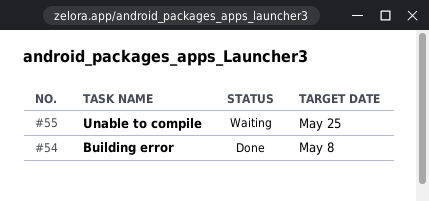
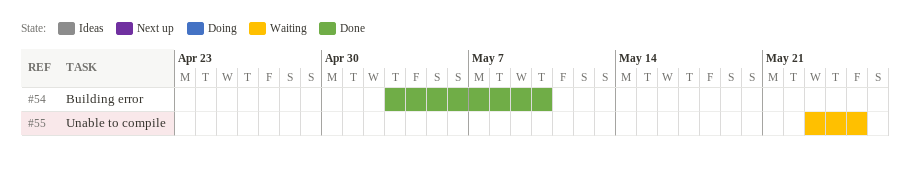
#54, due: May 8 -> May 10

